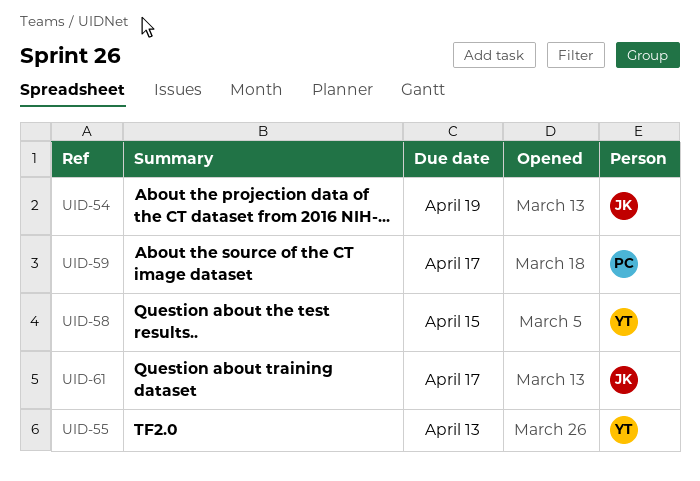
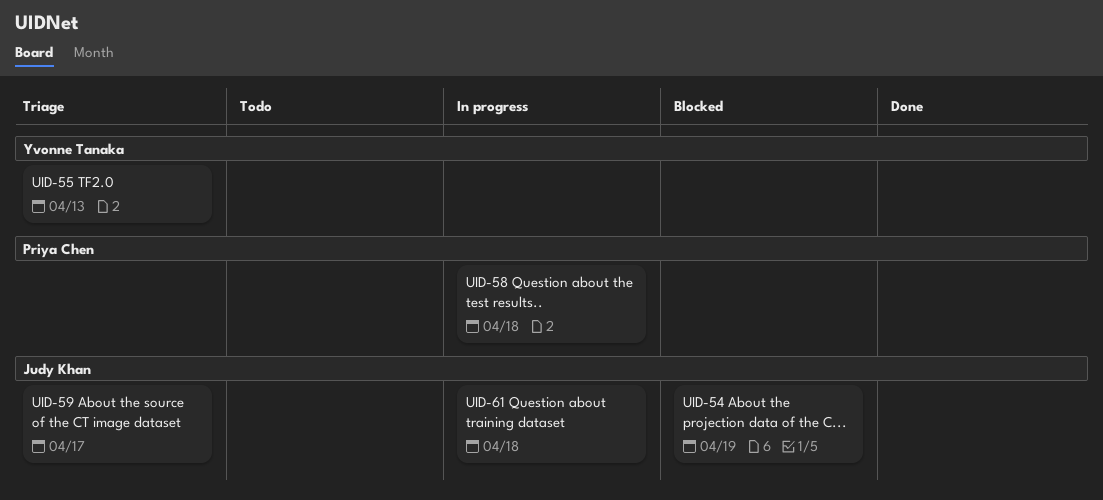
UID-58, owner: Yvonne Tanaka -> Priya Chen
UID-58, due: Apr 15 -> Apr 18
UID-59, owner: Priya Chen -> Judy Khan
UID-61, due: Apr 17 -> Apr 18

